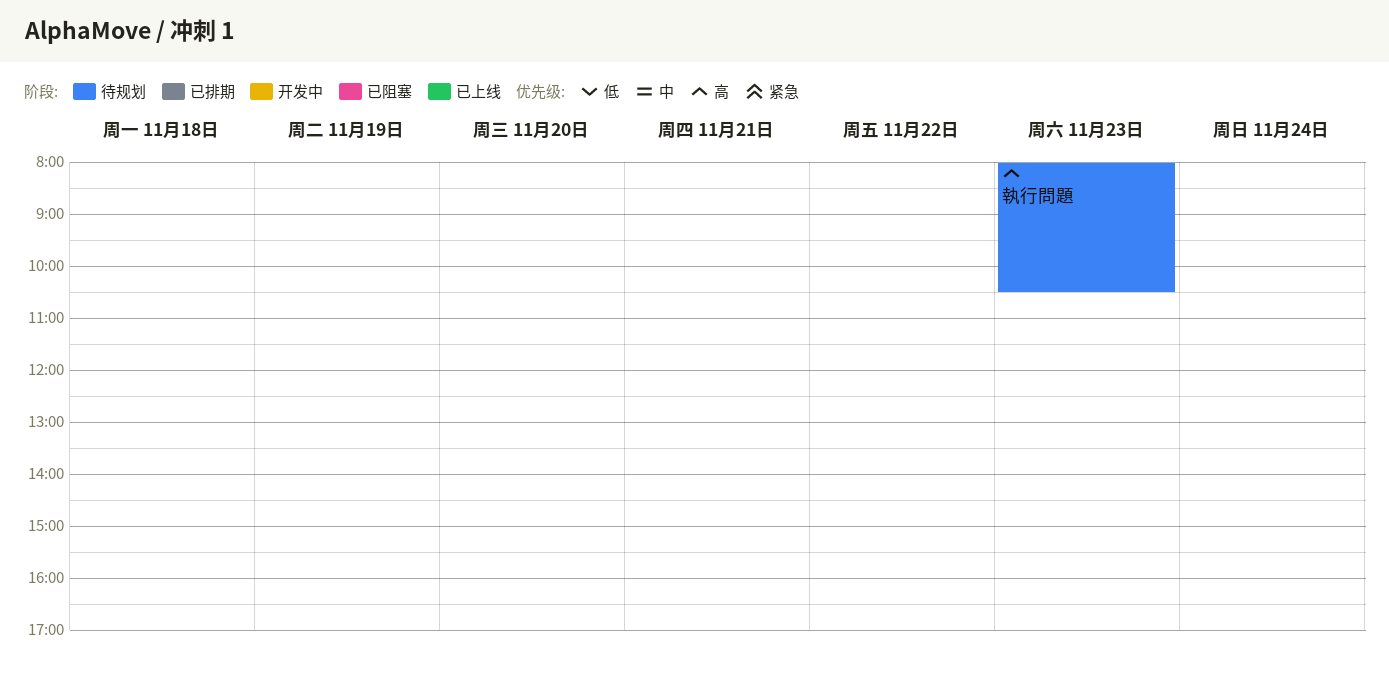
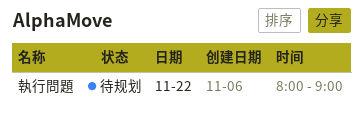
執行問題, day: Nov 23 -> Nov 22
執行問題, ends: 10:30 -> 09:00

